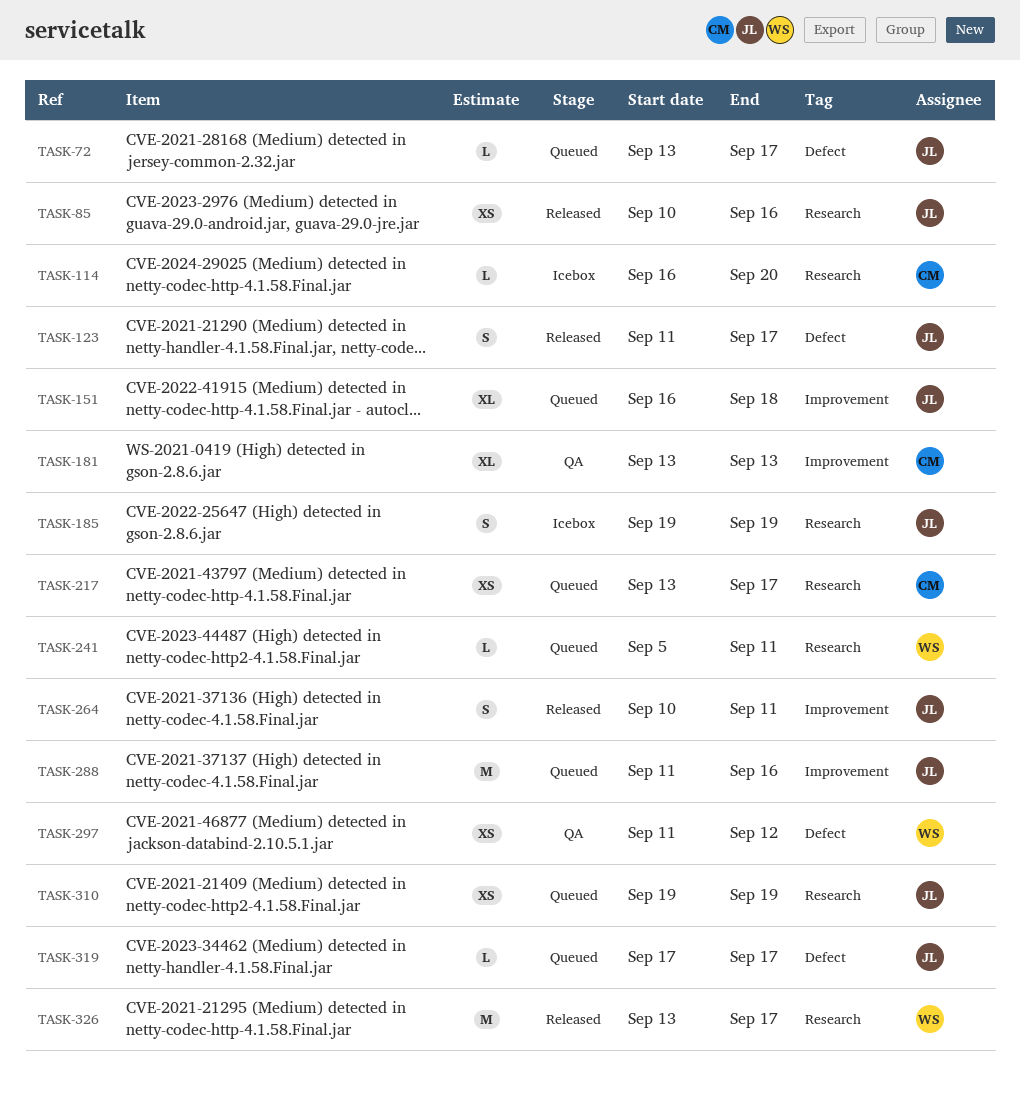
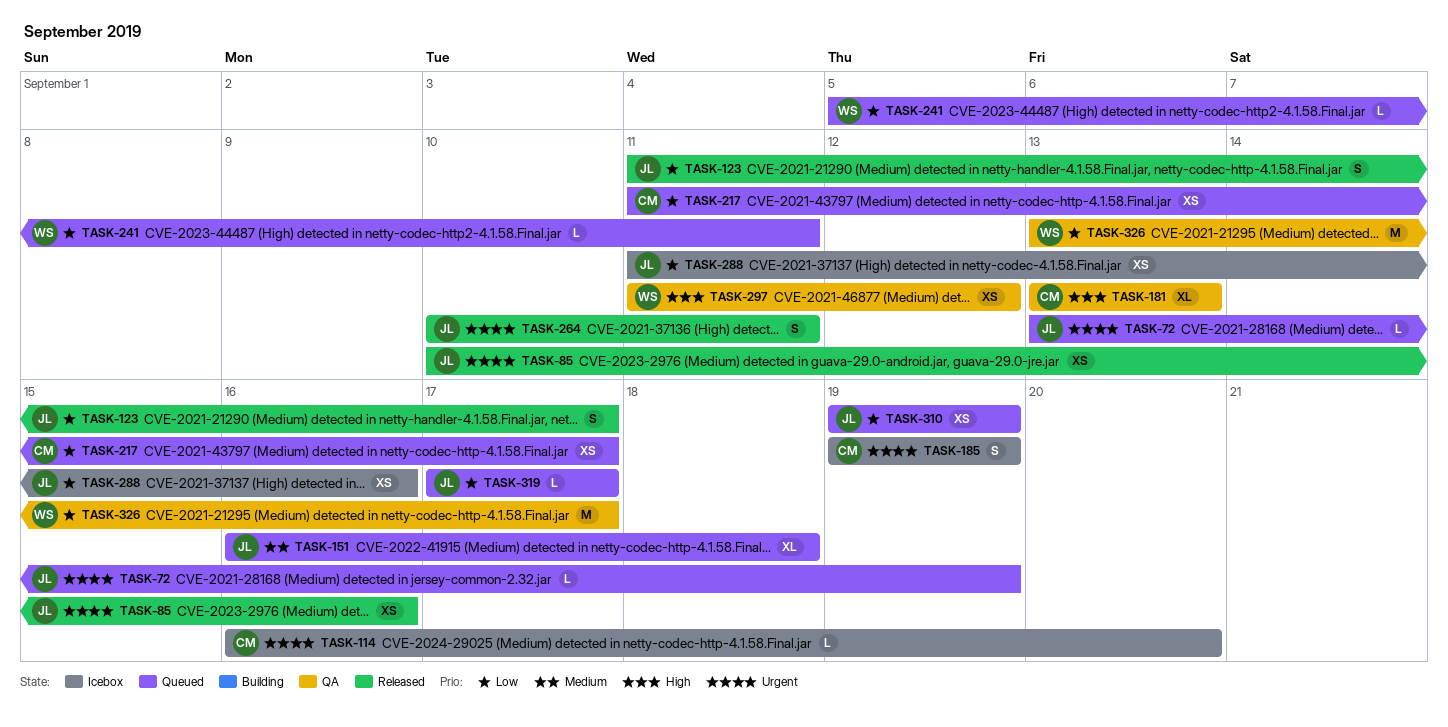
TASK-72, due: Sep 17 -> Sep 19
TASK-185, owner: JL -> CM
TASK-217, start: Sep 13 -> Sep 11
TASK-288, status: Queued -> Icebox
TASK-288, estimate: M -> XS
TASK-326, status: Released -> QA

